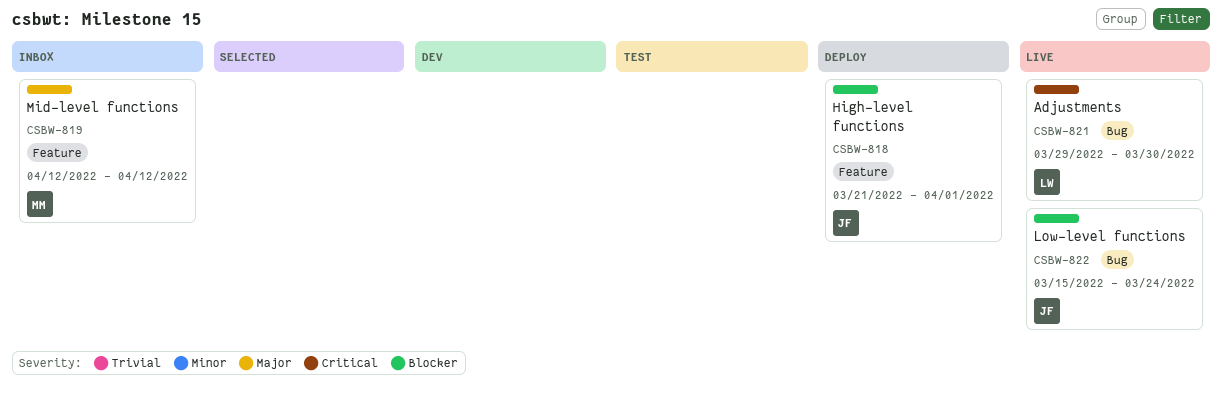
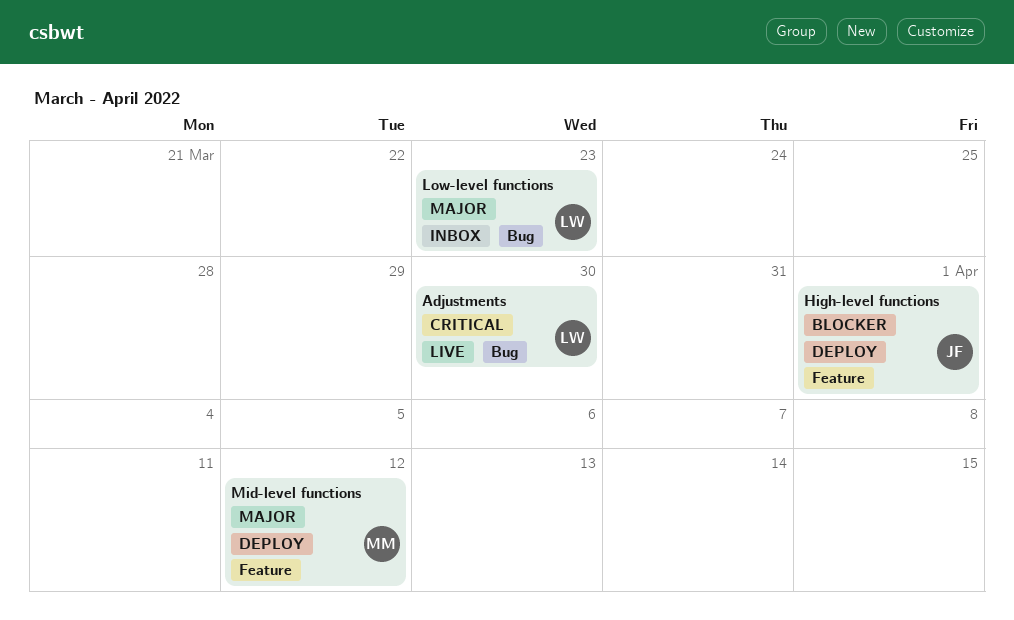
Low-level functions, status: Live -> Inbox
Low-level functions, owner: JF -> LW
Low-level functions, priority: Blocker -> Major
Low-level functions, due: Mar 24 -> Mar 23
Mid-level functions, status: Inbox -> Deploy

